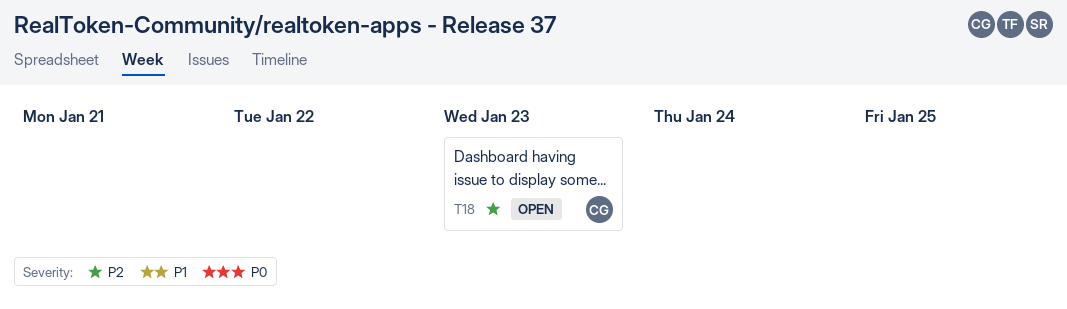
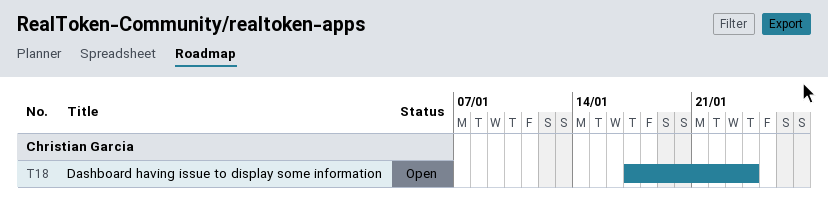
T18, due: Jan 23 -> Jan 24

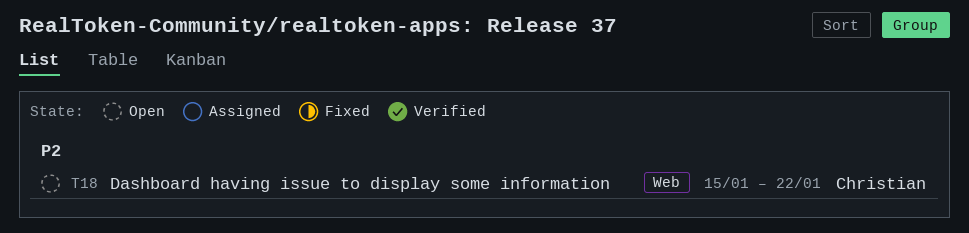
T18, start: Jan 17 -> Jan 15
T18, due: Jan 24 -> Jan 22

